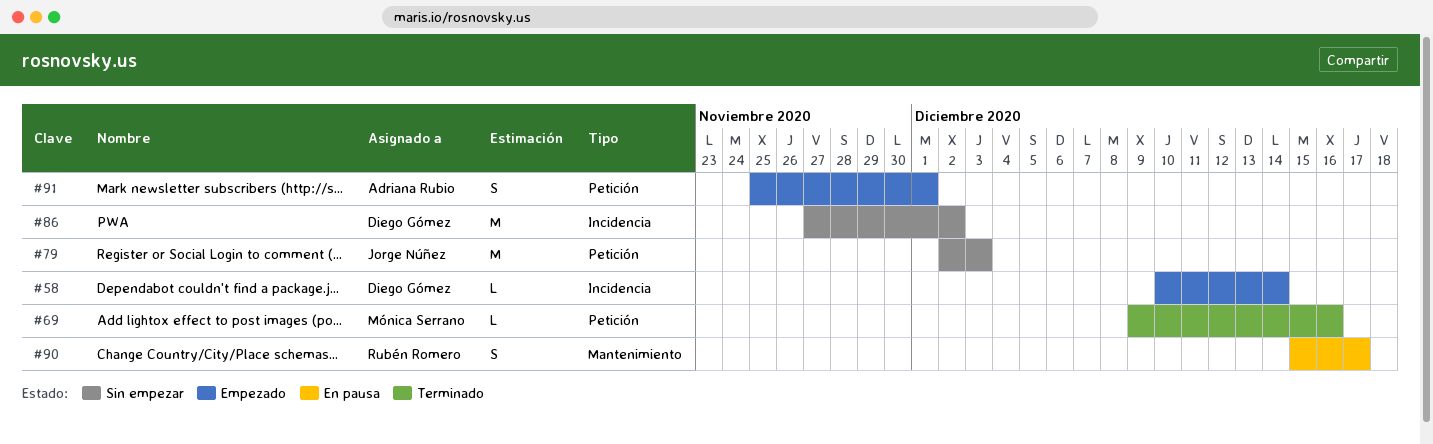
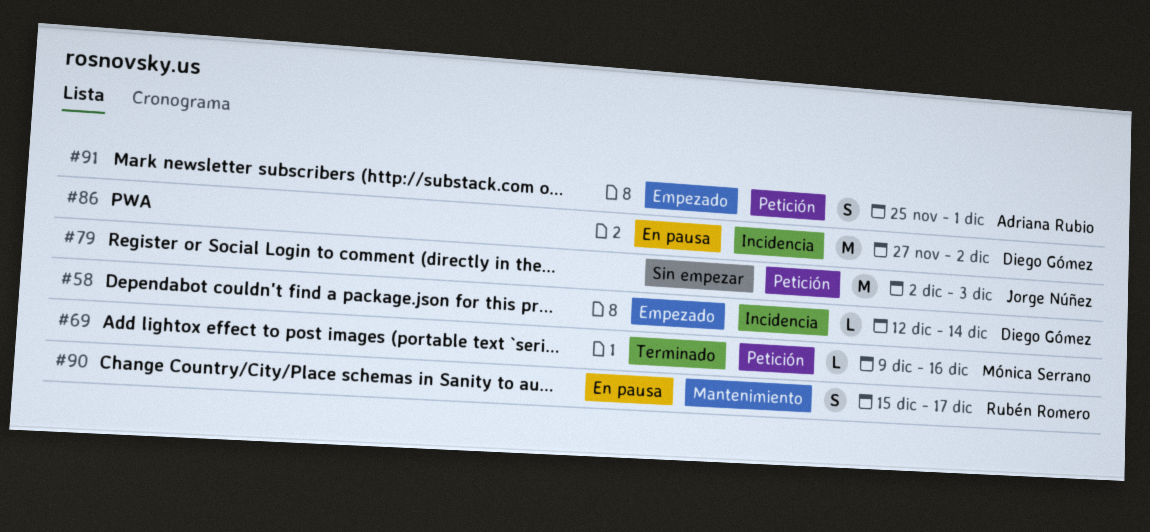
#58, start: Dec 10 -> Dec 12
#86, status: Sin empezar -> En pausa

